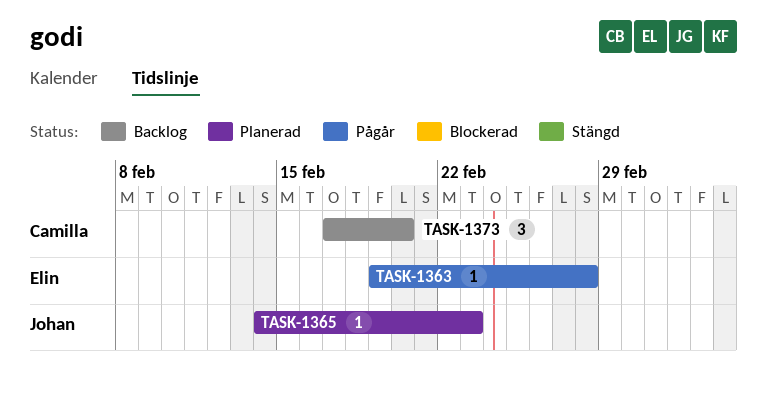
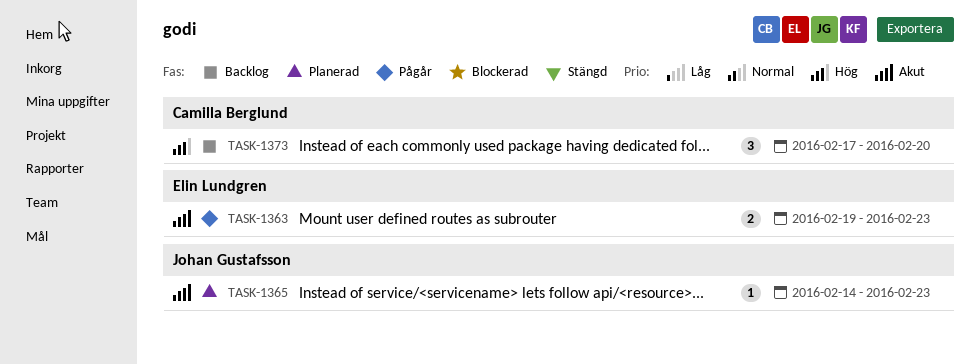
TASK-1363, estimate: 1 -> 2
TASK-1363, due: Feb 28 -> Feb 23

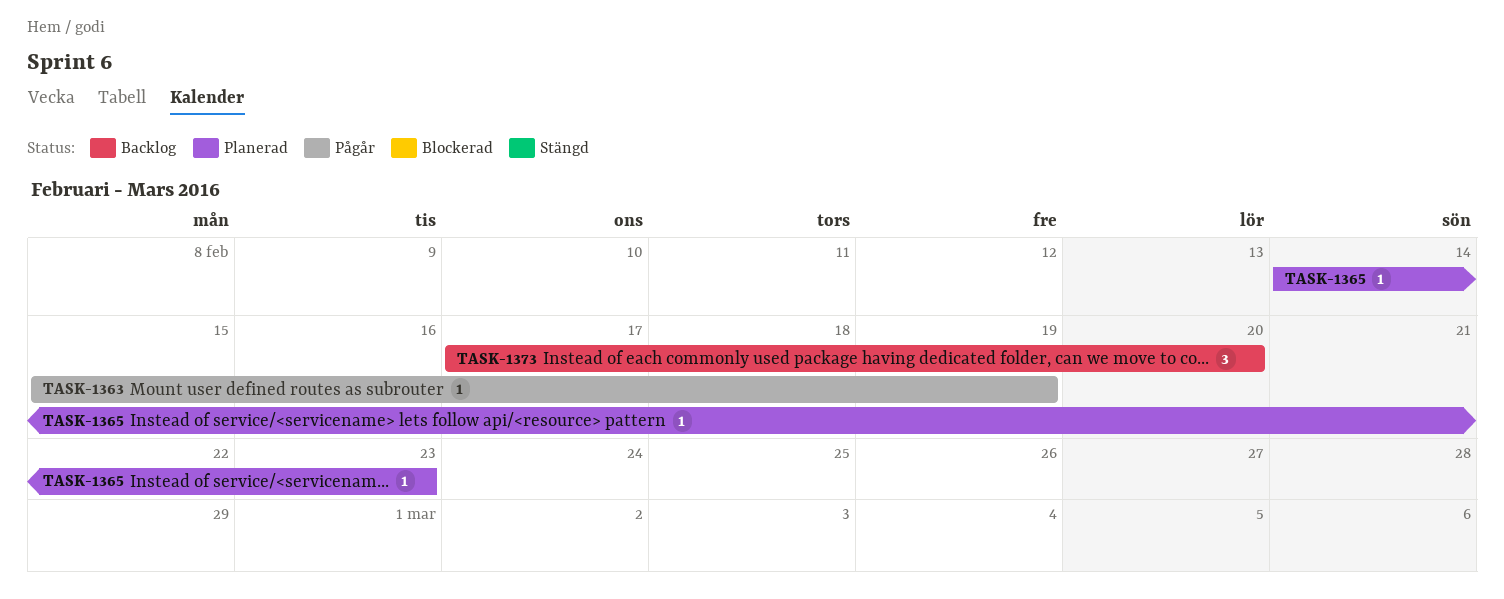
TASK-1363, estimate: 2 -> 1
TASK-1363, start: Feb 19 -> Feb 15
TASK-1363, due: Feb 23 -> Feb 19

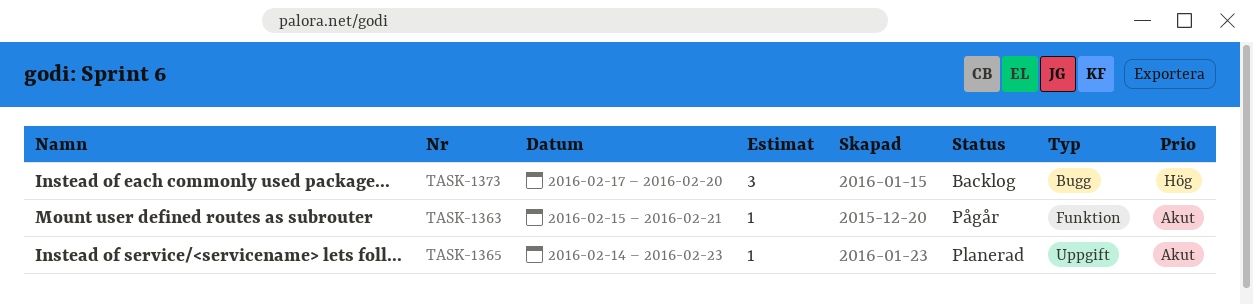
TASK-1363, due: Feb 19 -> Feb 21

